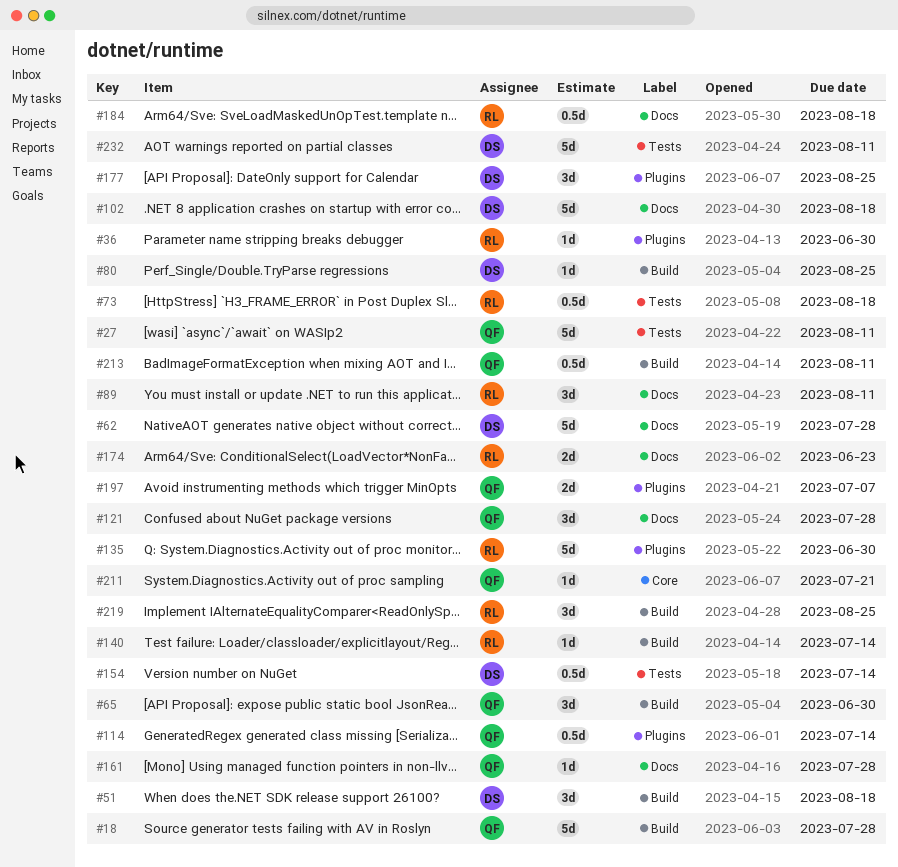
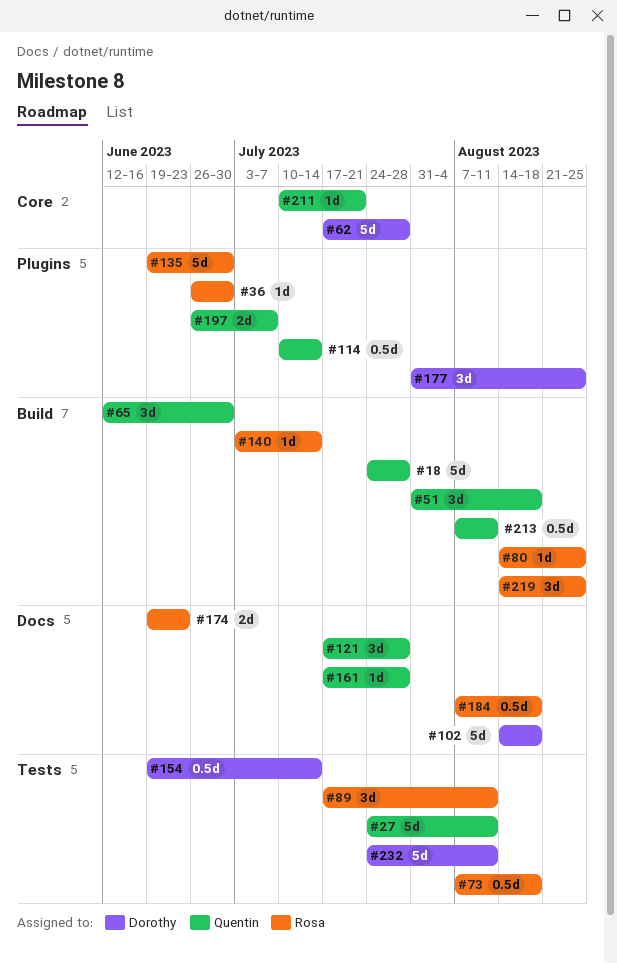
#51, owner: Dorothy -> Quentin
#62, label: Docs -> Core
#80, owner: Dorothy -> Rosa
#89, label: Docs -> Tests

